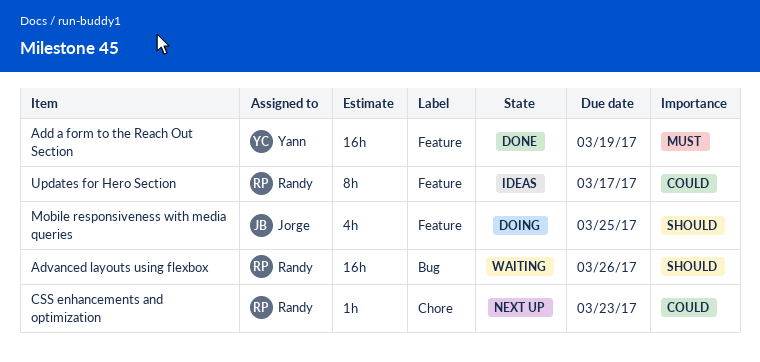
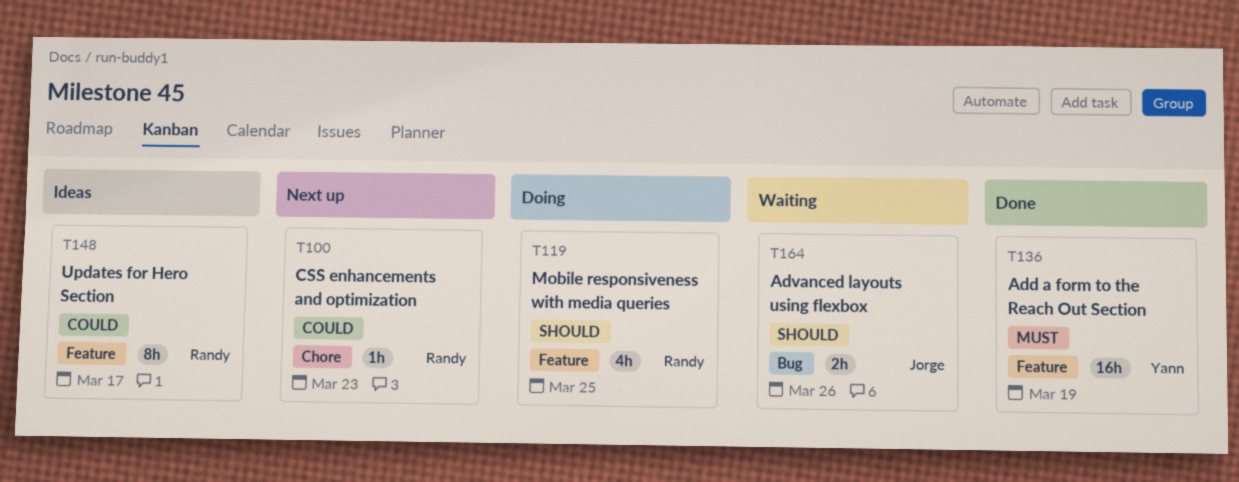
Advanced layouts using flexbox, owner: Randy -> Jorge
Advanced layouts using flexbox, estimate: 16h -> 2h
Mobile responsiveness with media queries, owner: Jorge -> Randy

